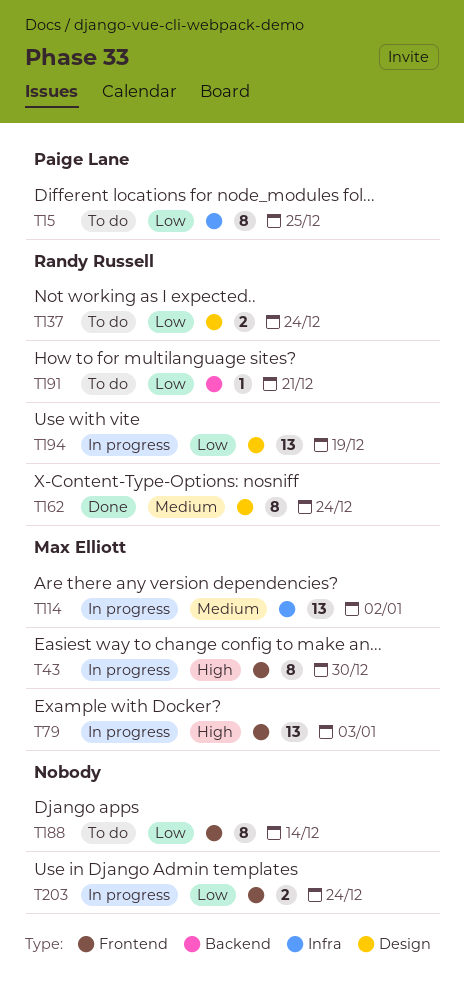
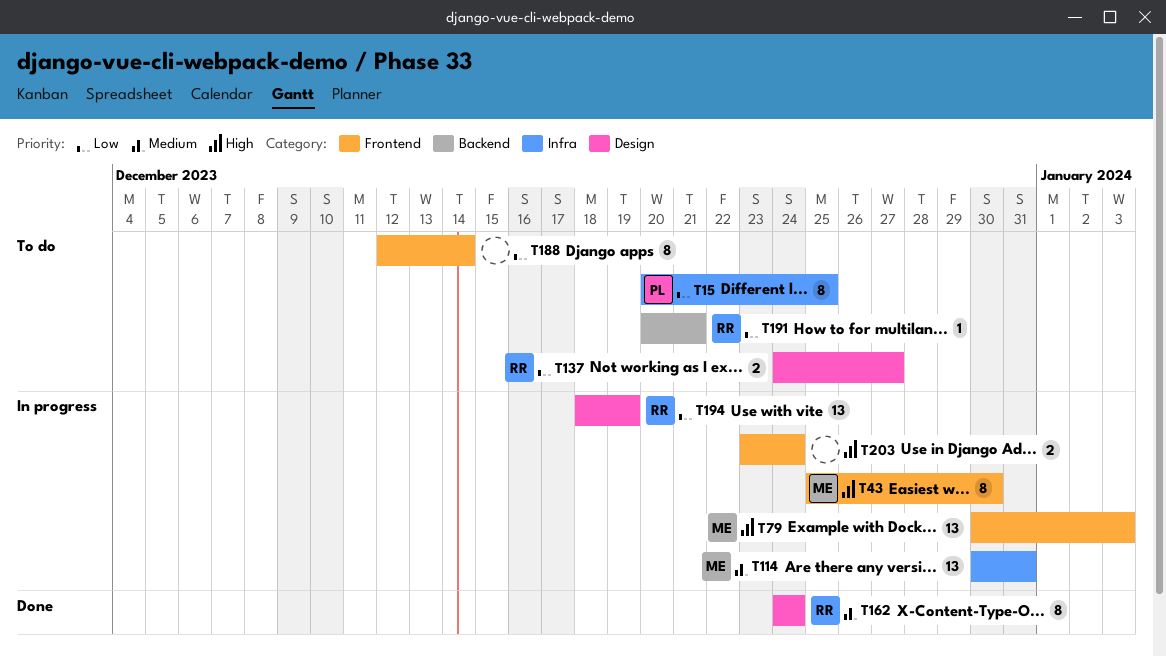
T114, due: Jan 2 -> Dec 31
T137, due: Dec 24 -> Dec 27
T203, priority: Low -> High

